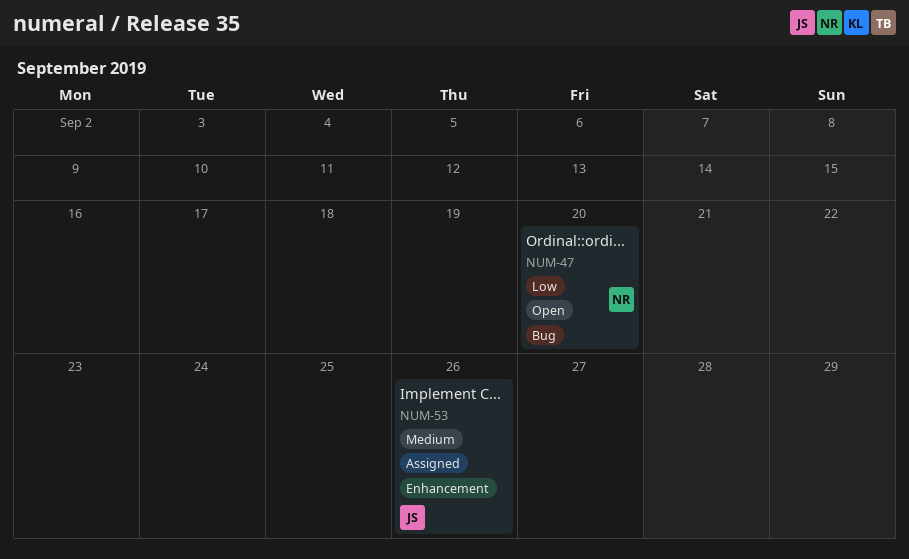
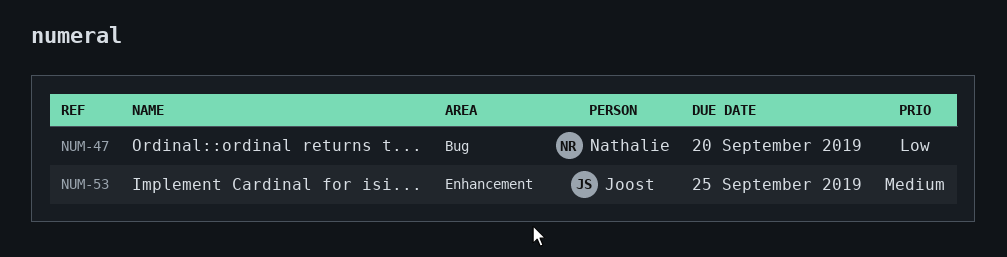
NUM-53, due: Sep 26 -> Sep 25

